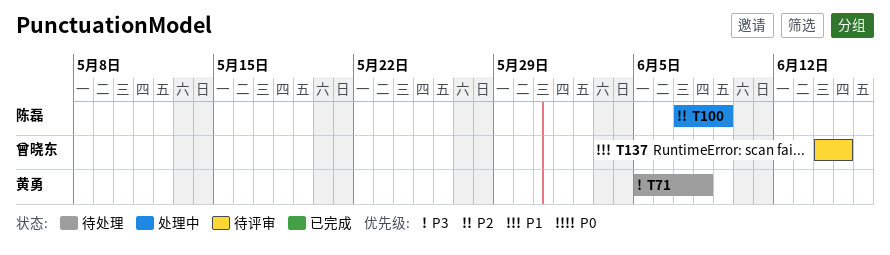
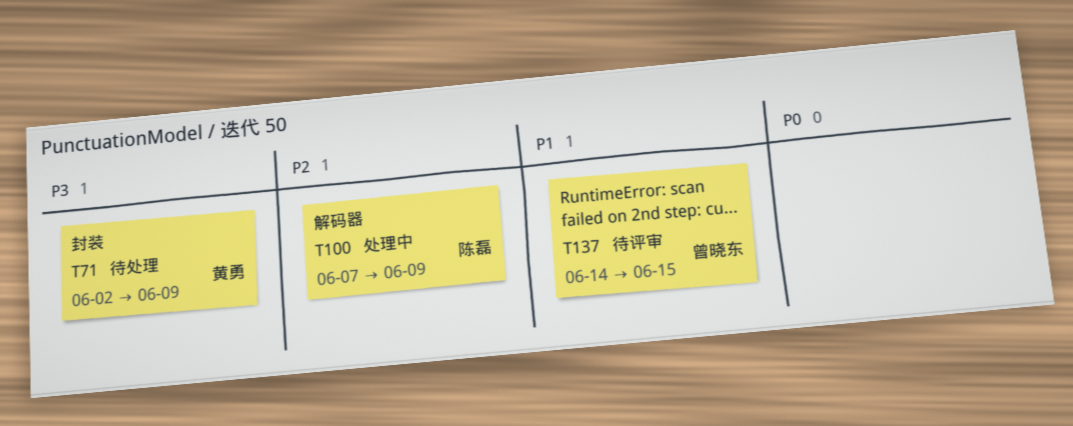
T71, start: Jun 5 -> Jun 2
T71, due: Jun 8 -> Jun 9

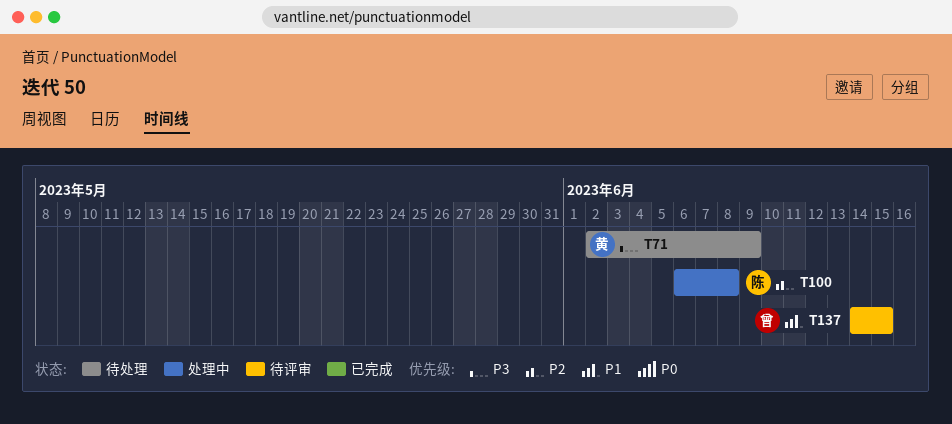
T100, start: Jun 7 -> Jun 6
T100, due: Jun 9 -> Jun 8

